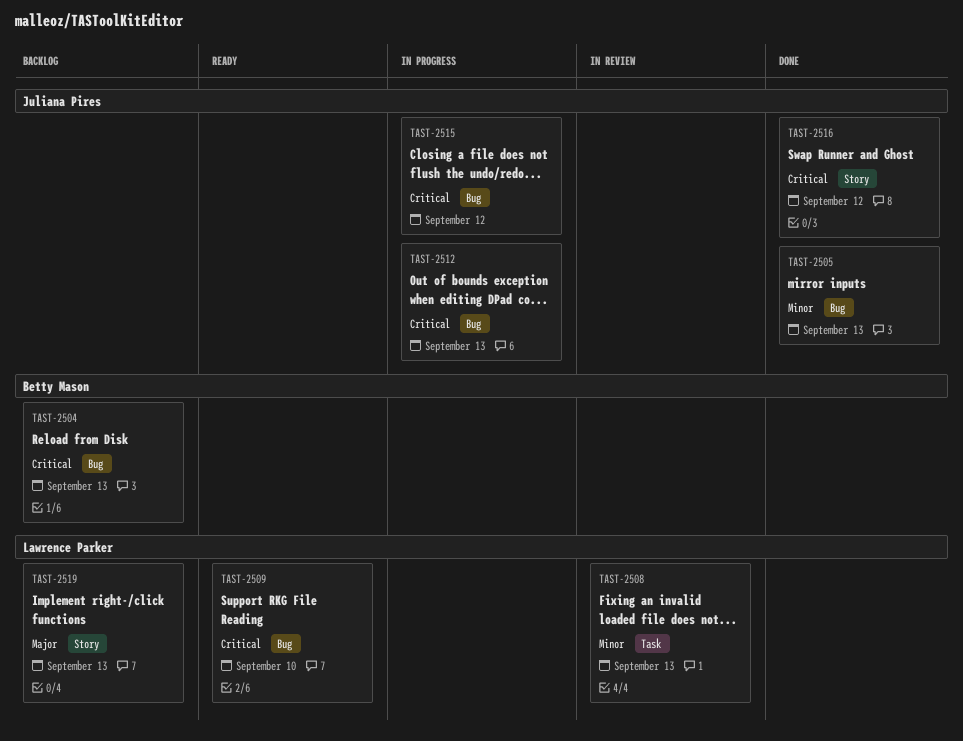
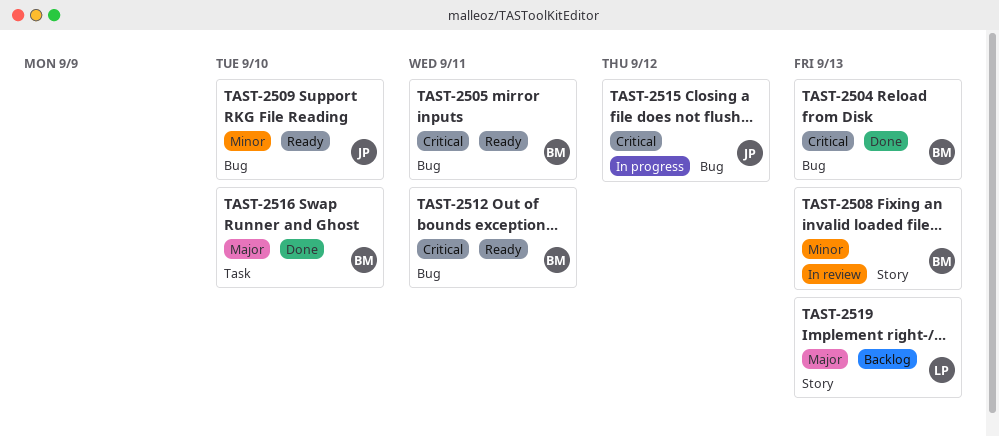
TAST-2504, status: Backlog -> Done
TAST-2505, status: Done -> Ready
TAST-2505, owner: Juliana Pires -> Betty Mason
TAST-2505, priority: Minor -> Critical
TAST-2505, due: Sep 13 -> Sep 11
TAST-2508, owner: Lawrence Parker -> Betty Mason
TAST-2508, label: Task -> Story
TAST-2509, owner: Lawrence Parker -> Juliana Pires
TAST-2509, priority: Critical -> Minor
TAST-2512, status: In progress -> Ready
TAST-2512, owner: Juliana Pires -> Betty Mason
TAST-2512, due: Sep 13 -> Sep 11
TAST-2516, owner: Juliana Pires -> Betty Mason
TAST-2516, priority: Critical -> Major
TAST-2516, label: Story -> Task
TAST-2516, due: Sep 12 -> Sep 10

